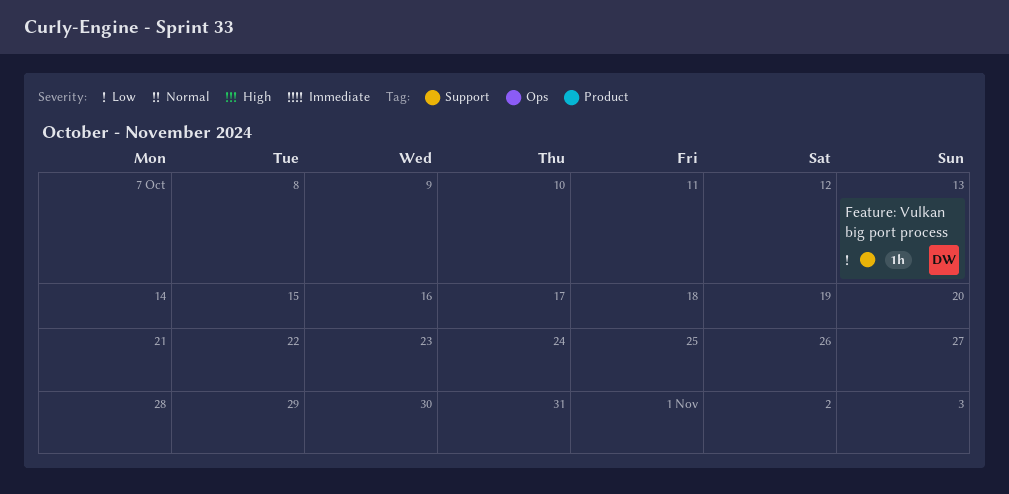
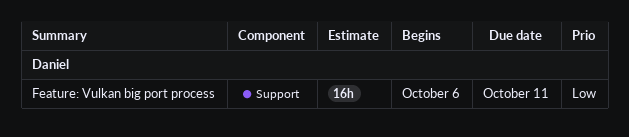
Feature: Vulkan big port process, estimate: 1h -> 16h
Feature: Vulkan big port process, due: Oct 13 -> Oct 11

